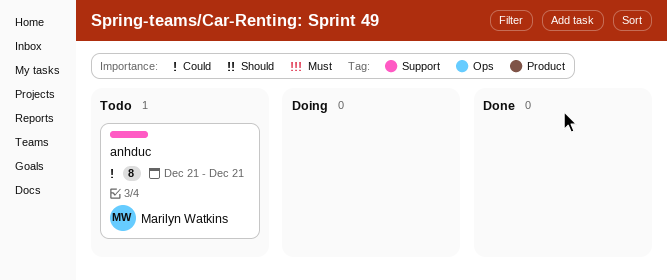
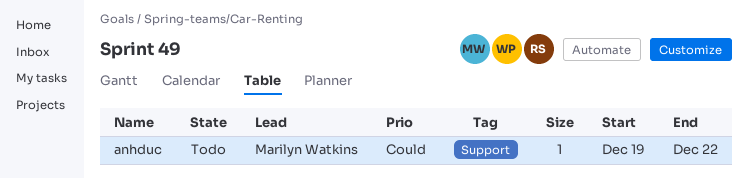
anhduc, estimate: 8 -> 1
anhduc, start: Dec 21 -> Dec 19
anhduc, due: Dec 21 -> Dec 22

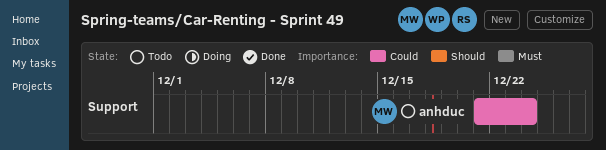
anhduc, start: Dec 19 -> Dec 21
anhduc, due: Dec 22 -> Dec 24

